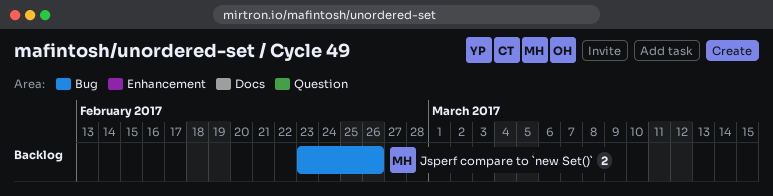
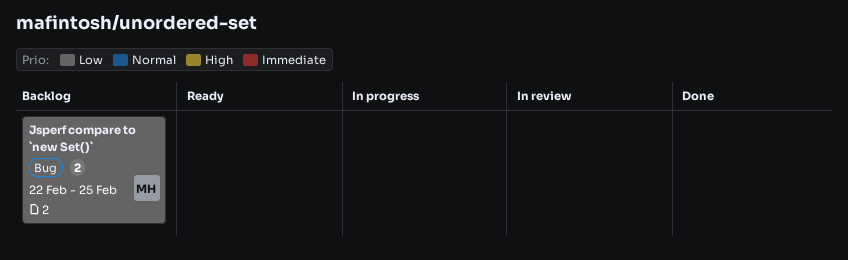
Jsperf compare to `new Set()`, start: Feb 23 -> Feb 22
Jsperf compare to `new Set()`, due: Feb 26 -> Feb 25

